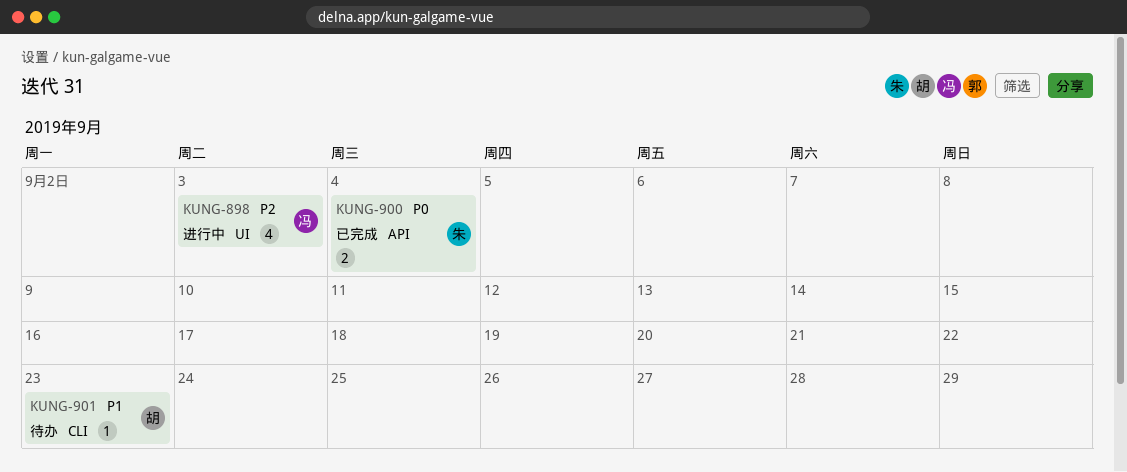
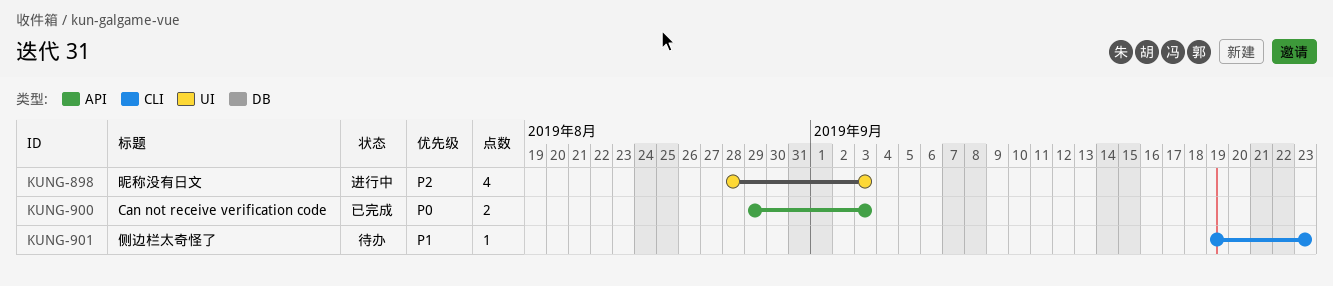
KUNG-900, due: Sep 4 -> Sep 3

